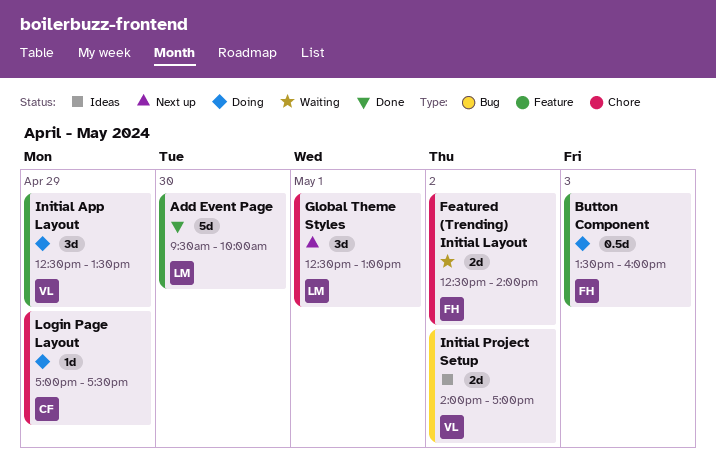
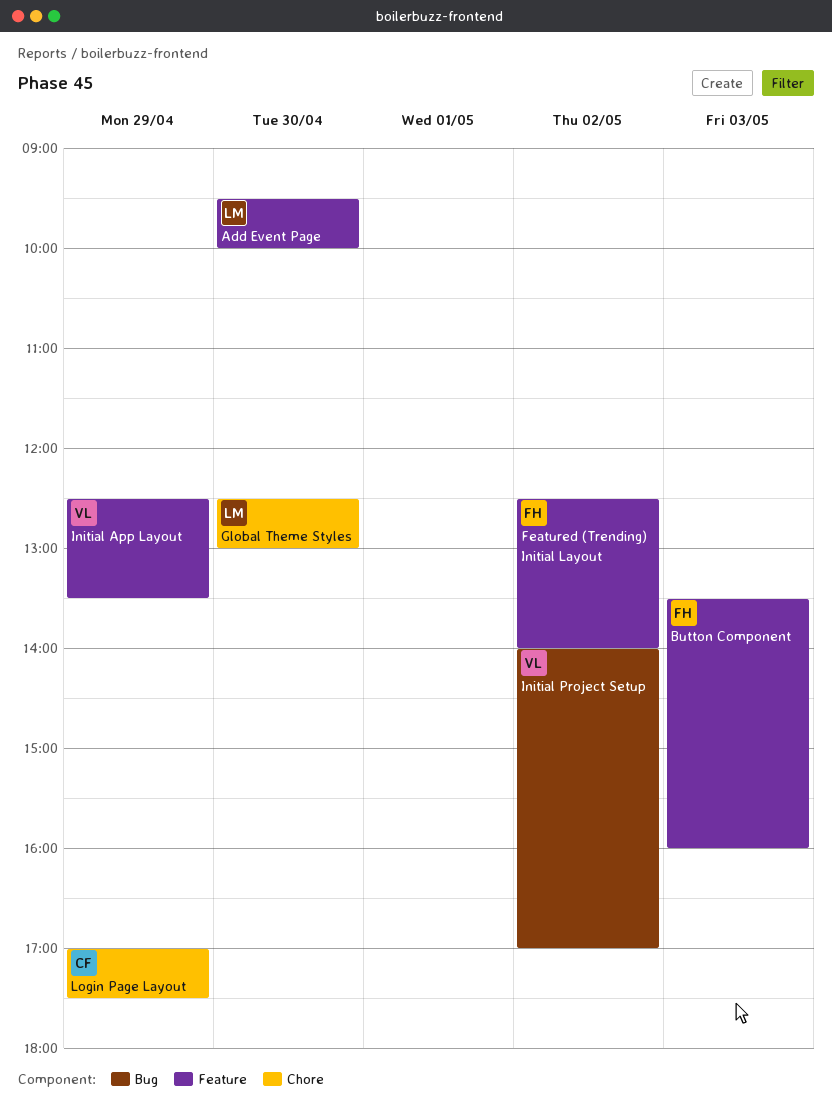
Featured (Trending) Initial Layout, label: Chore -> Feature
Global Theme Styles, day: May 1 -> Apr 30

